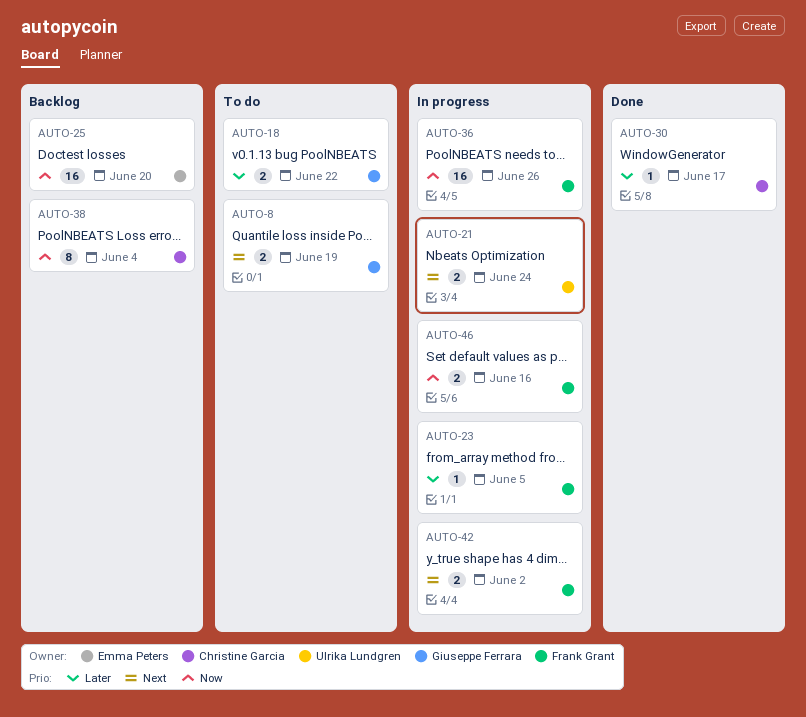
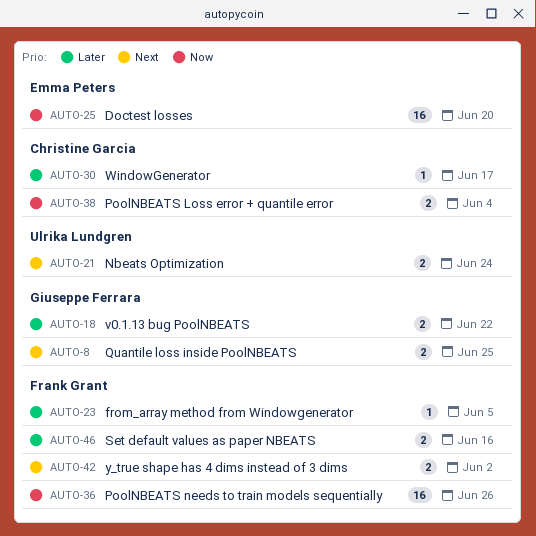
AUTO-8, due: Jun 19 -> Jun 25
AUTO-38, estimate: 8 -> 2
AUTO-46, priority: Now -> Later

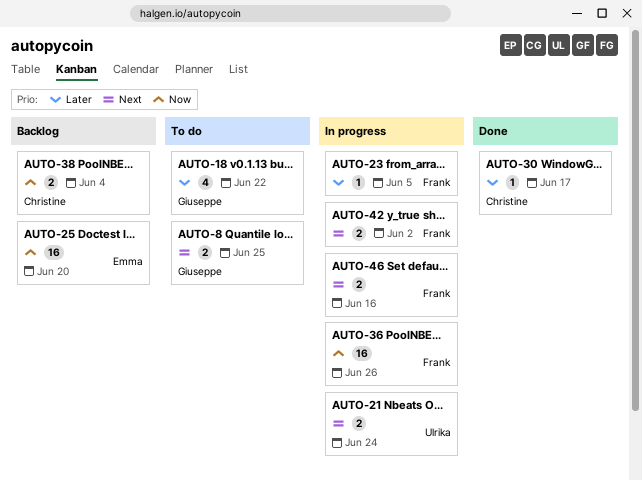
AUTO-18, estimate: 2 -> 4
AUTO-46, priority: Later -> Next

